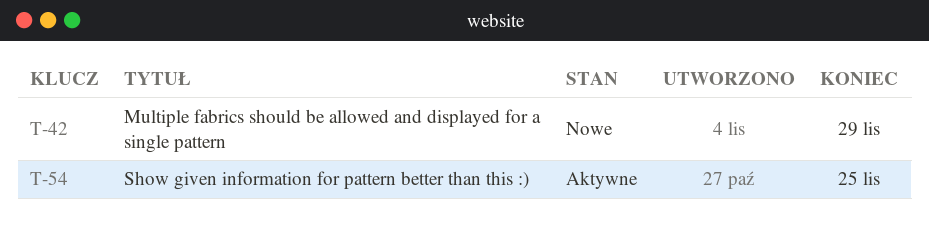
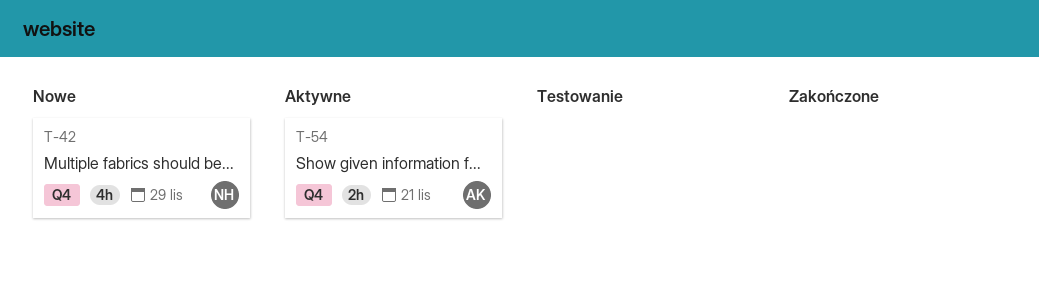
T-54, due: Nov 25 -> Nov 21

